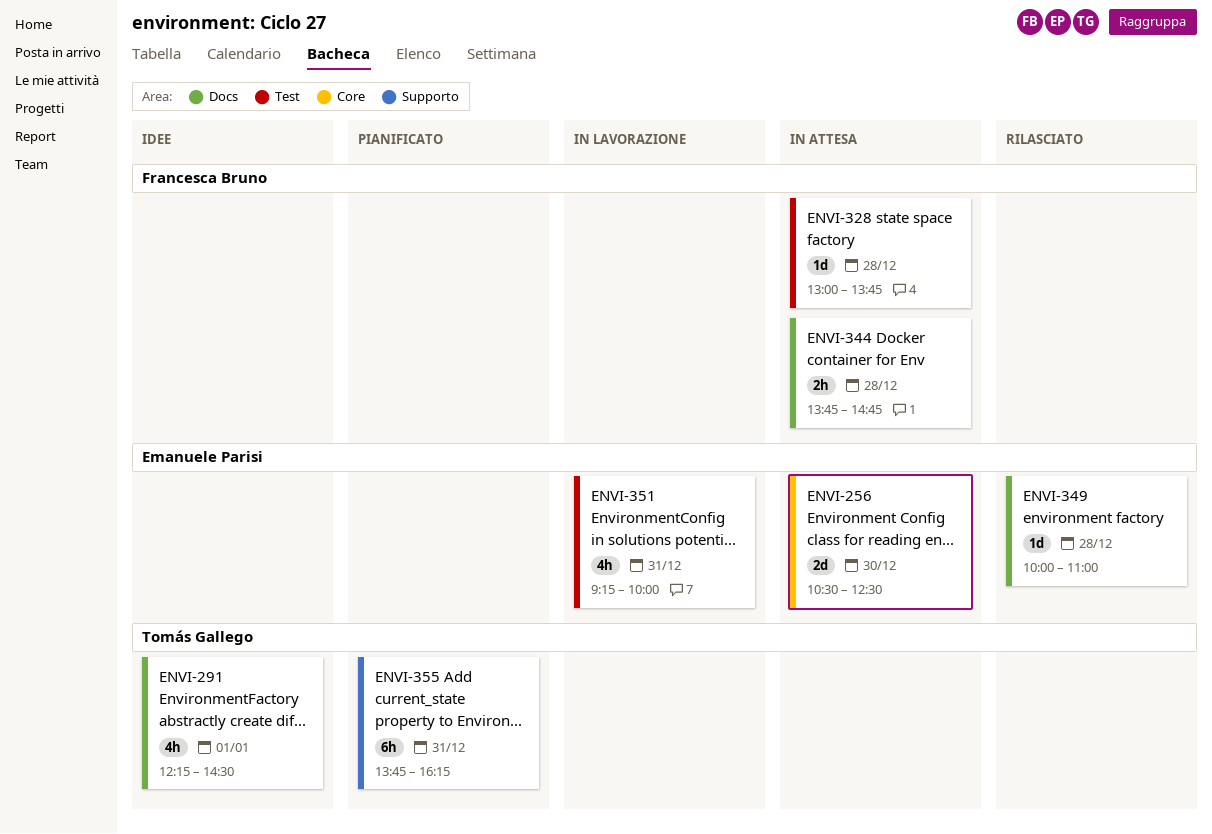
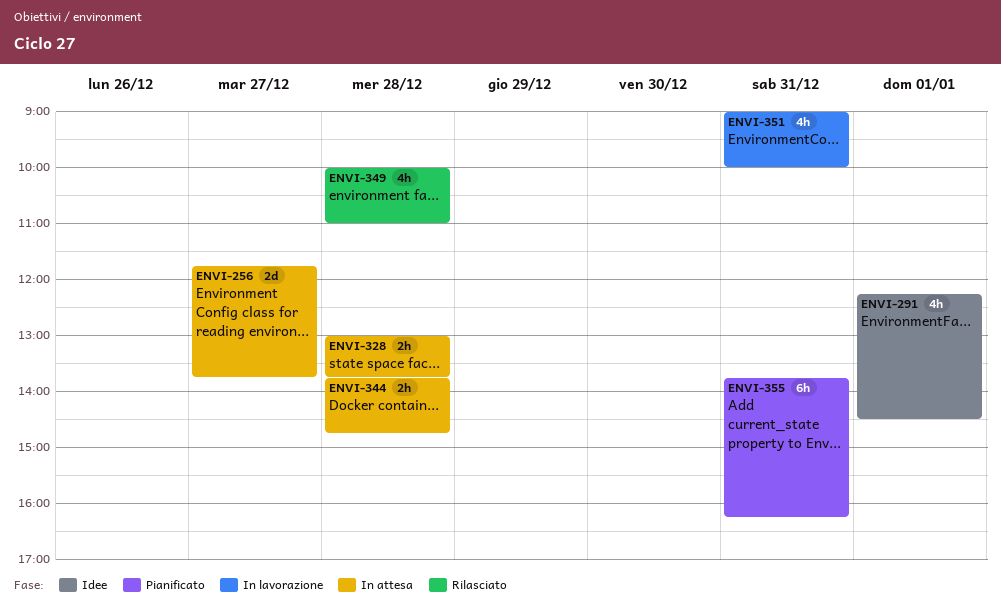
ENVI-256, day: Dec 30 -> Dec 27
ENVI-256, begins: 10:30 -> 11:45
ENVI-256, ends: 12:30 -> 13:45
ENVI-328, estimate: 1d -> 2h
ENVI-349, estimate: 1d -> 4h
ENVI-351, begins: 09:15 -> 09:00

